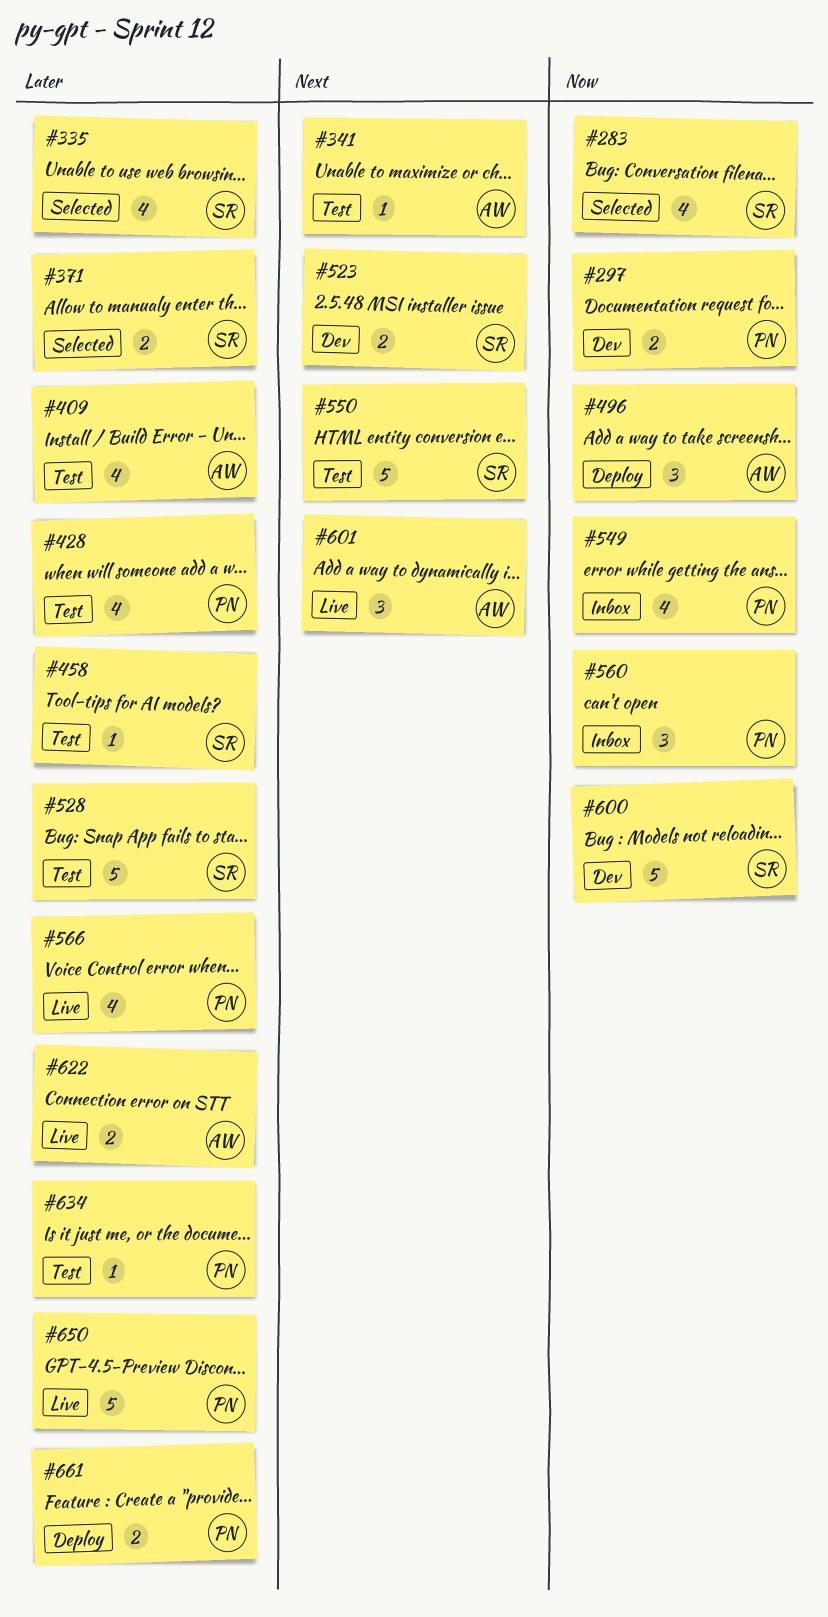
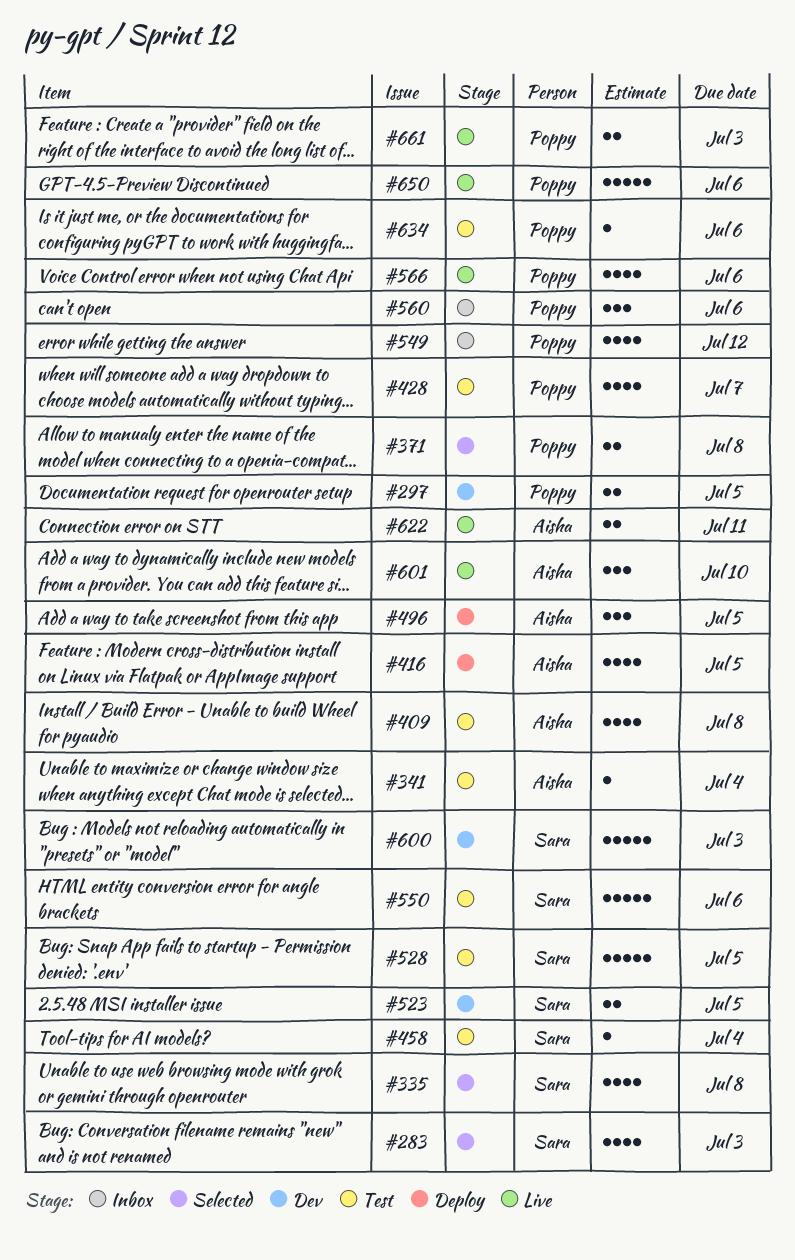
#371, owner: Sara -> Poppy
#416: none -> present
#661, status: Deploy -> Live

